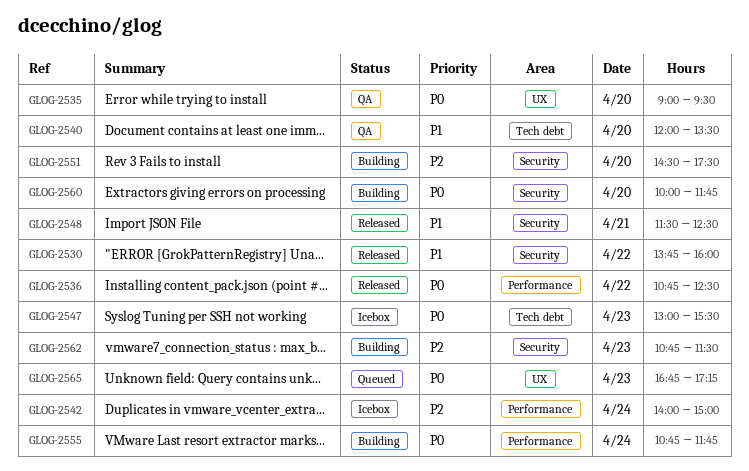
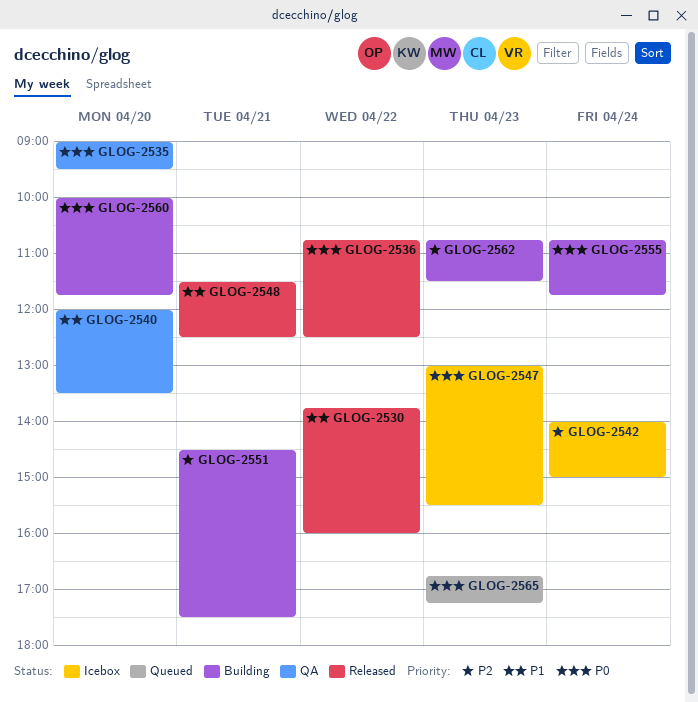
GLOG-2551, day: Apr 20 -> Apr 21

